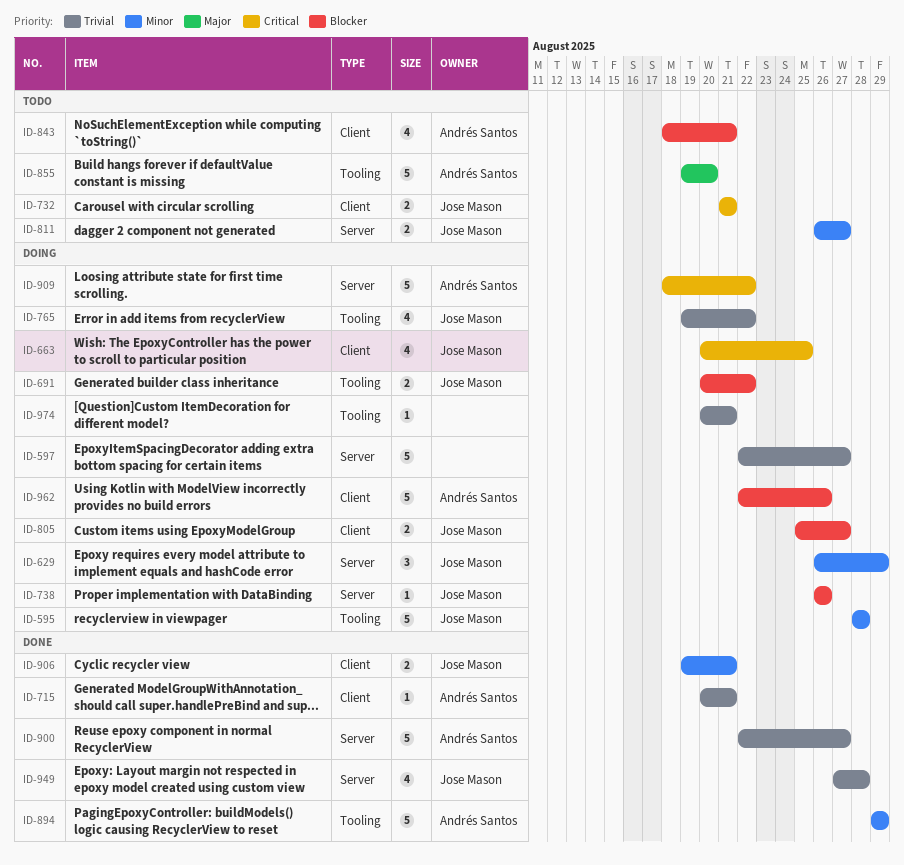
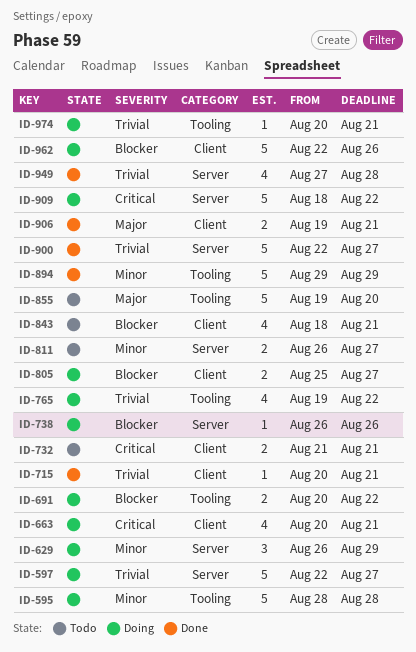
ID-663, due: Aug 25 -> Aug 21
ID-906, priority: Minor -> Major

